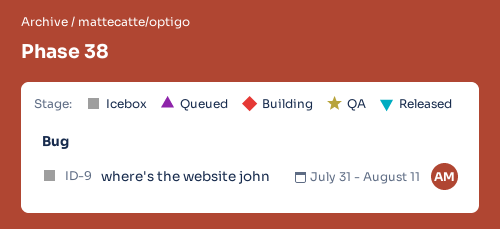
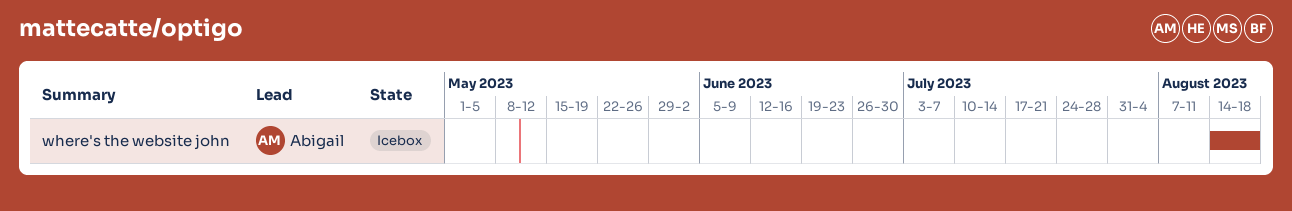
where's the website john, start: Jul 31 -> Aug 14
where's the website john, due: Aug 11 -> Aug 18

